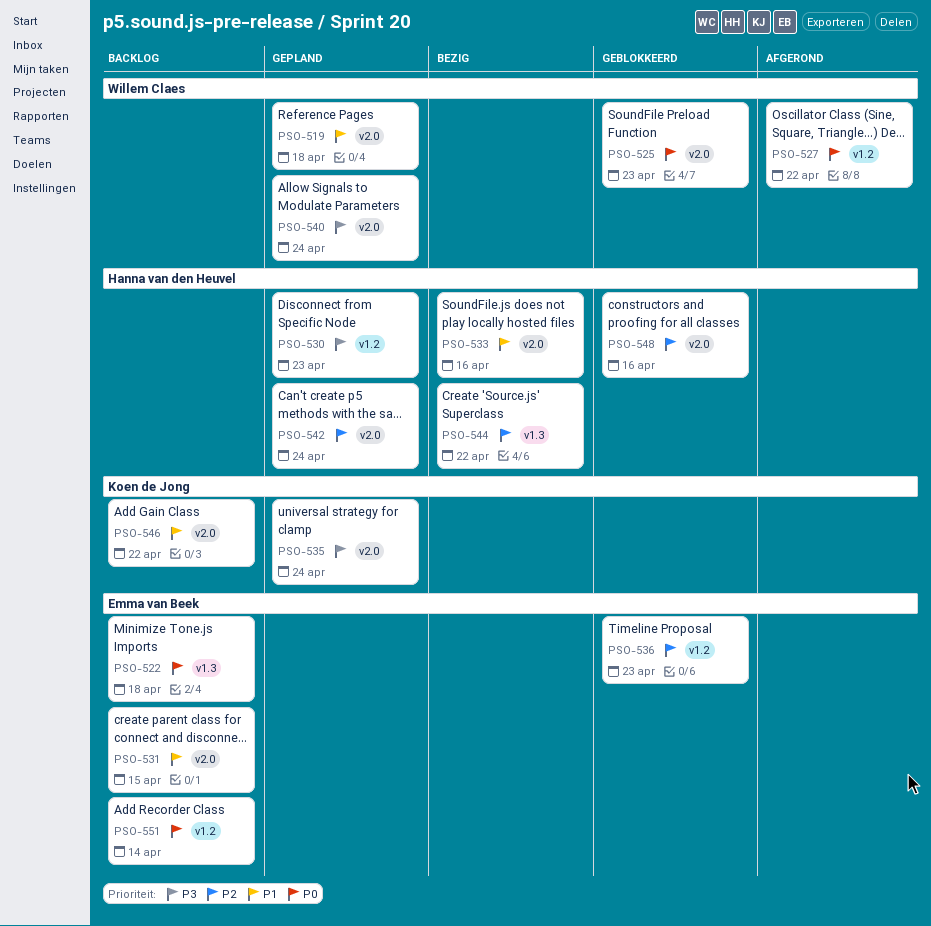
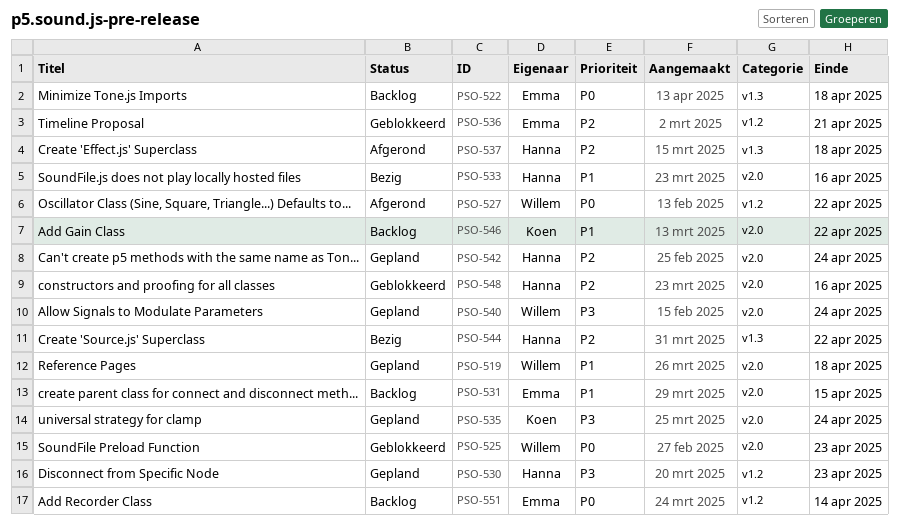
PSO-536, due: Apr 23 -> Apr 21
PSO-537: none -> present

